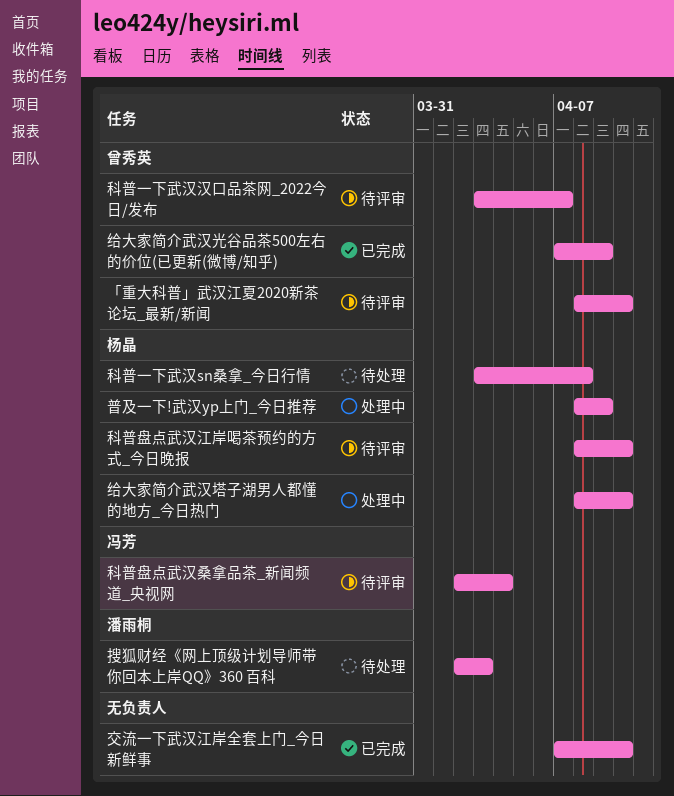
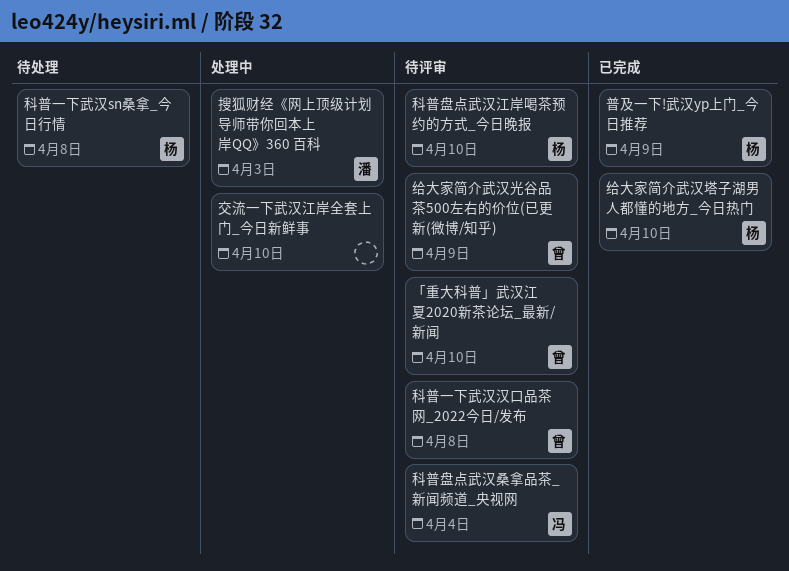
交流一下武汉江岸全套上门_今日新鲜事, status: 已完成 -> 处理中
搜狐财经《网上顶级计划导师带你回本上岸QQ》360 百科, status: 待处理 -> 处理中
普及一下!武汉yp上门_今日推荐, status: 处理中 -> 已完成
科普一下武汉汉口品茶网_2022今日/发布, due: Apr 7 -> Apr 8
给大家简介武汉光谷品茶500左右的价位(已更新(微博/知乎), status: 已完成 -> 待评审
给大家简介武汉塔子湖男人都懂的地方_今日热门, status: 处理中 -> 已完成

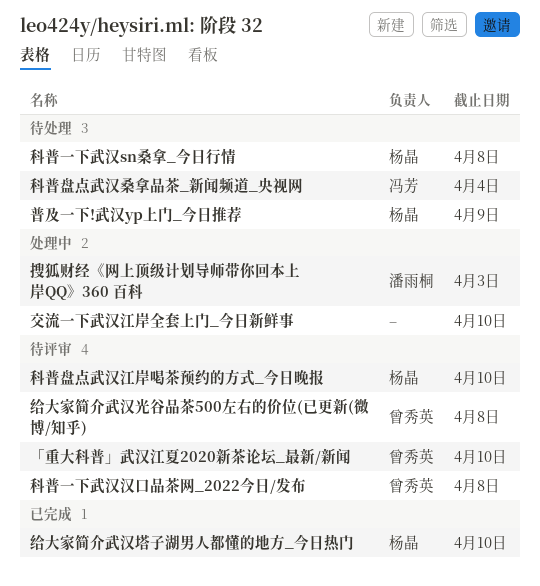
普及一下!武汉yp上门_今日推荐, status: 已完成 -> 待处理
科普盘点武汉桑拿品茶_新闻频道_央视网, status: 待评审 -> 待处理
给大家简介武汉光谷品茶500左右的价位(已更新(微博/知乎), due: Apr 9 -> Apr 8

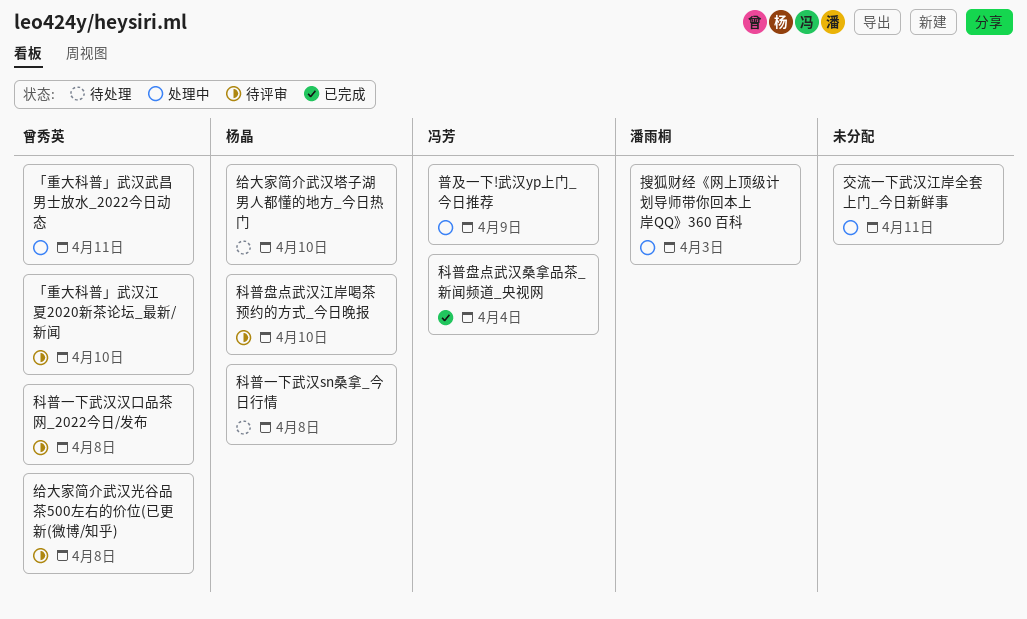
「重大科普」武汉武昌男士放水_2022今日动态: none -> present
交流一下武汉江岸全套上门_今日新鲜事, due: Apr 10 -> Apr 11
普及一下!武汉yp上门_今日推荐, status: 待处理 -> 处理中
普及一下!武汉yp上门_今日推荐, owner: 杨晶 -> 冯芳
科普盘点武汉桑拿品茶_新闻频道_央视网, status: 待处理 -> 已完成
给大家简介武汉塔子湖男人都懂的地方_今日热门, status: 已完成 -> 待处理

